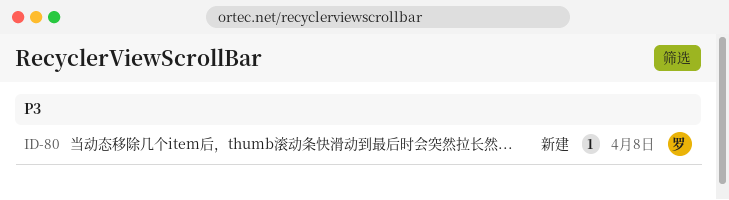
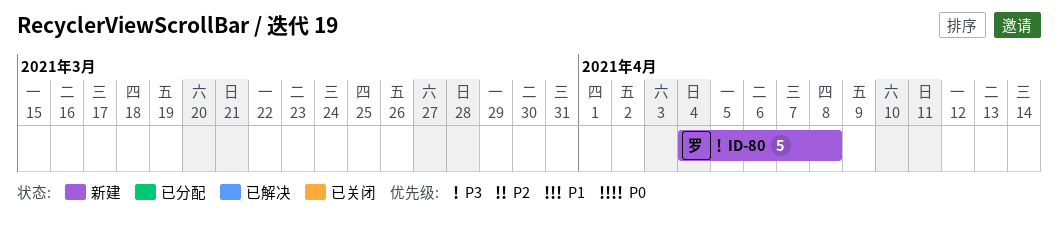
ID-80, estimate: 1 -> 5

